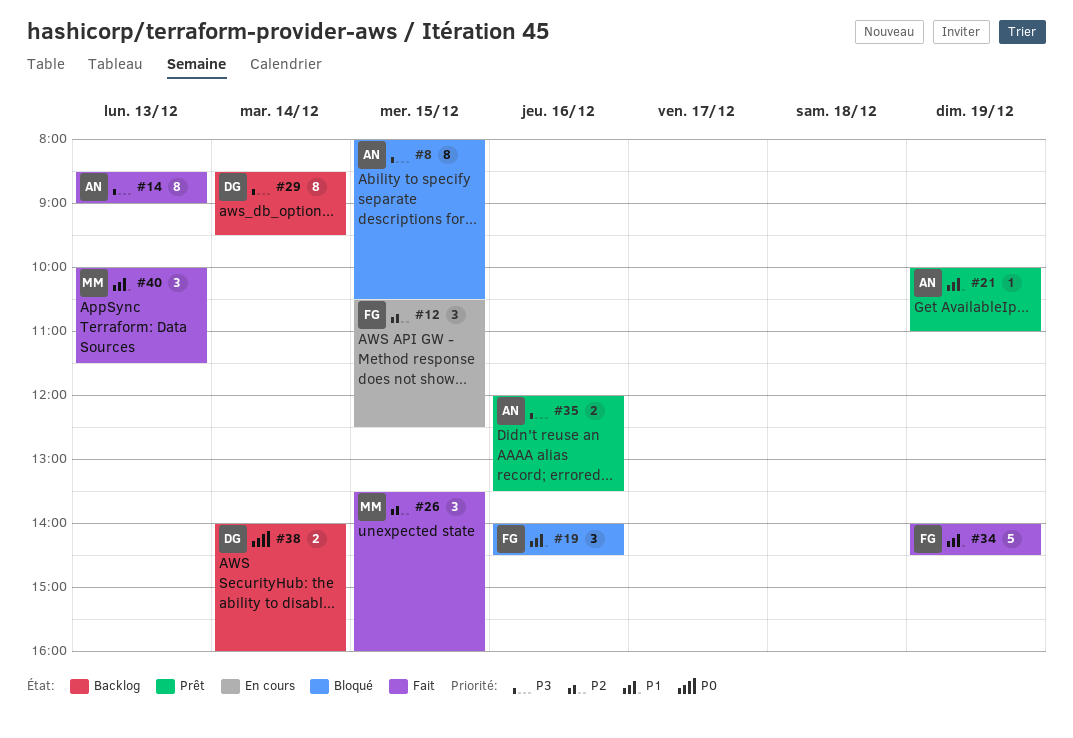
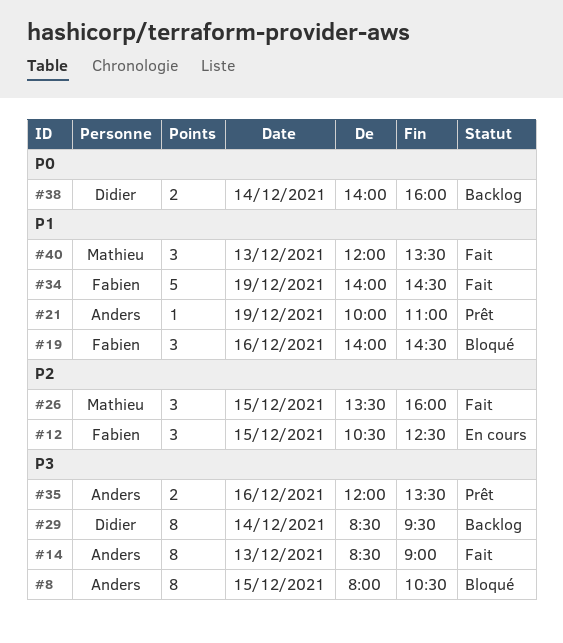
#40, begins: 10:00 -> 12:00
#40, ends: 11:30 -> 13:30

